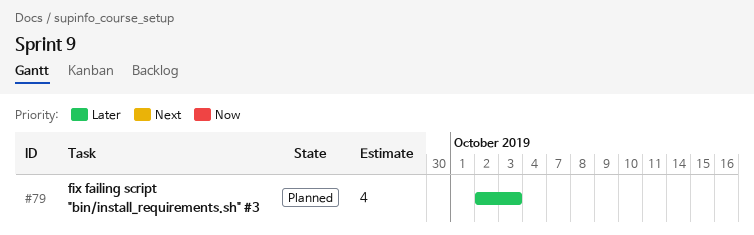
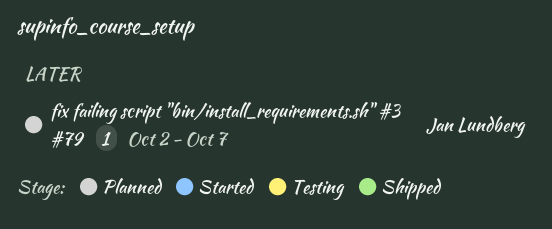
#79, estimate: 4 -> 1
#79, due: Oct 3 -> Oct 7

